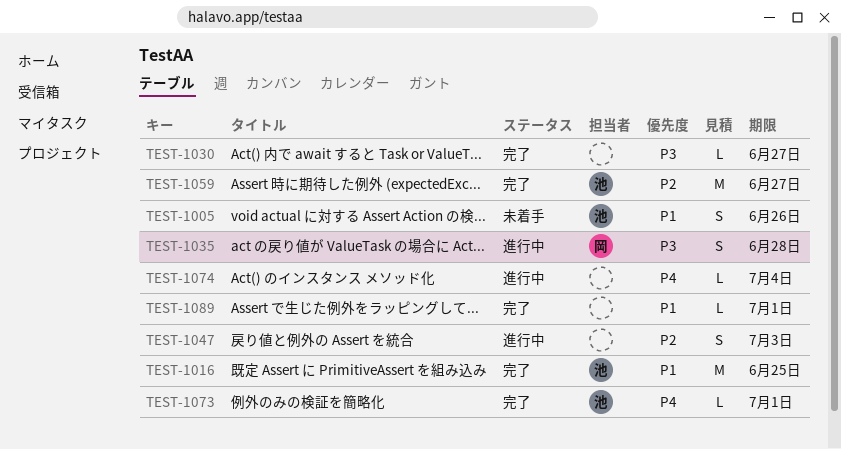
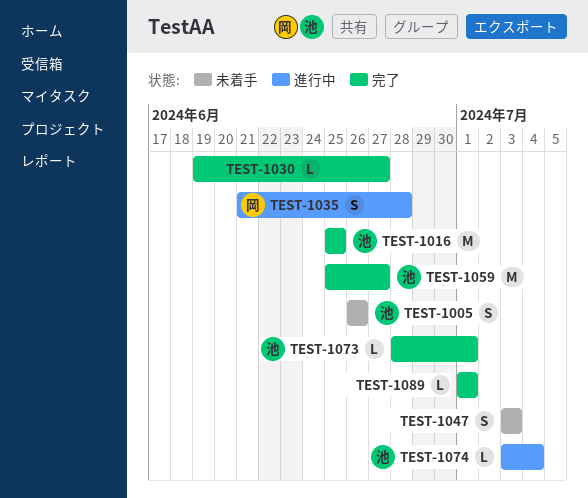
TEST-1047, status: 進行中 -> 未着手
TEST-1074, owner: none -> 池

